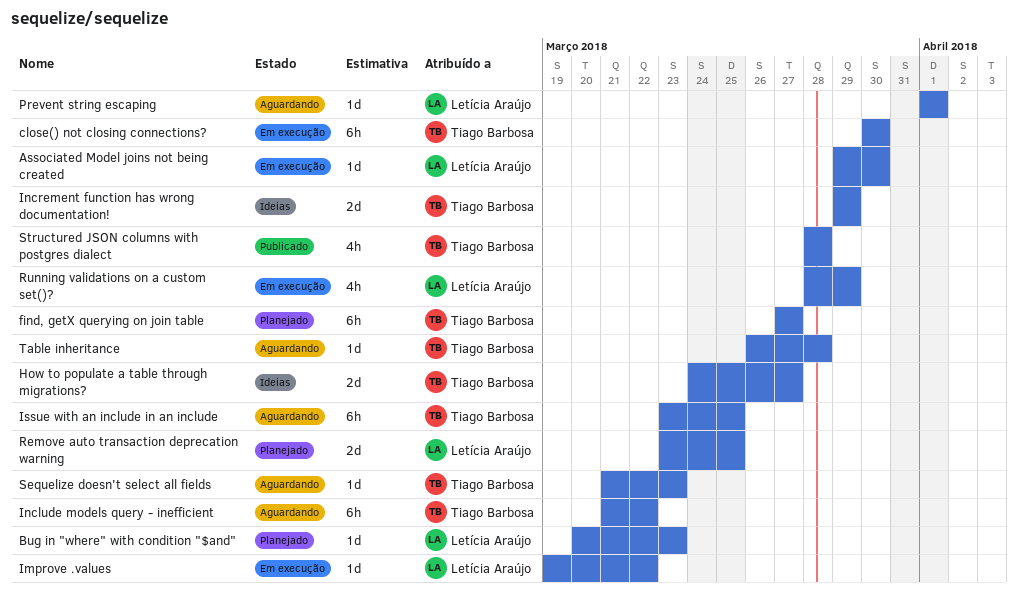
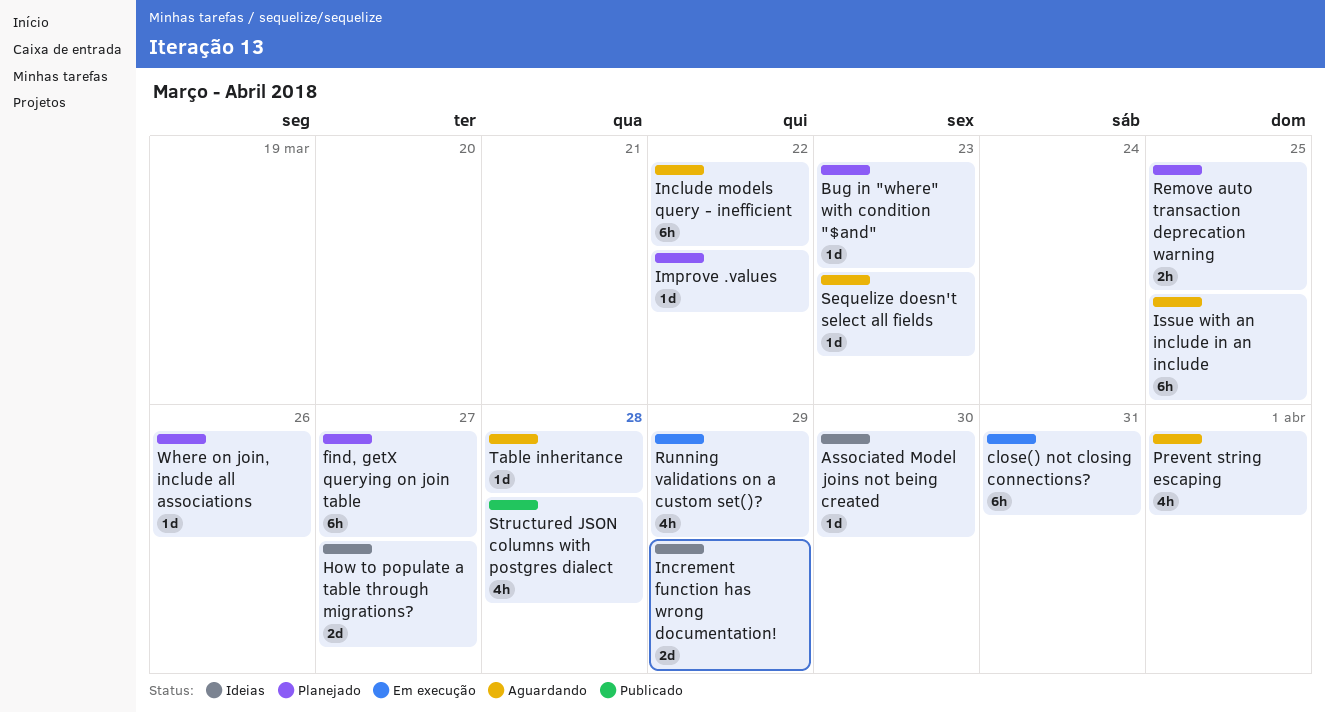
Associated Model joins not being created, status: Em execução -> Ideias
close() not closing connections?, due: Mar 30 -> Mar 31
Improve .values, status: Em execução -> Planejado
Prevent string escaping, estimate: 1d -> 4h
Remove auto transaction deprecation warning, estimate: 2d -> 2h
Where on join, include all associations: none -> present

